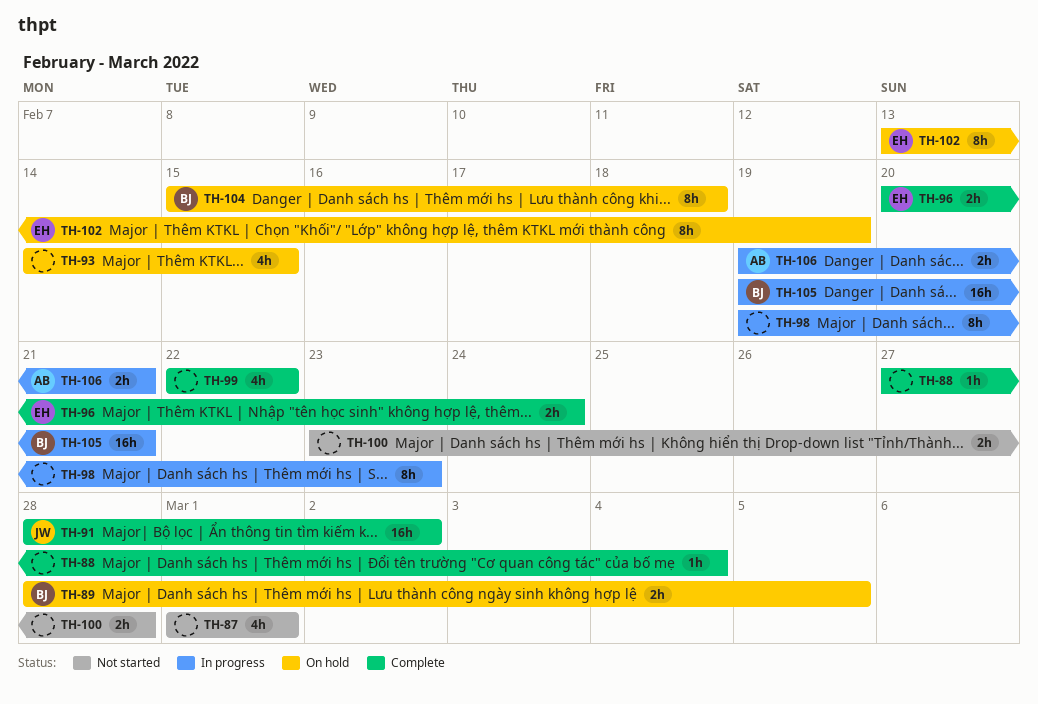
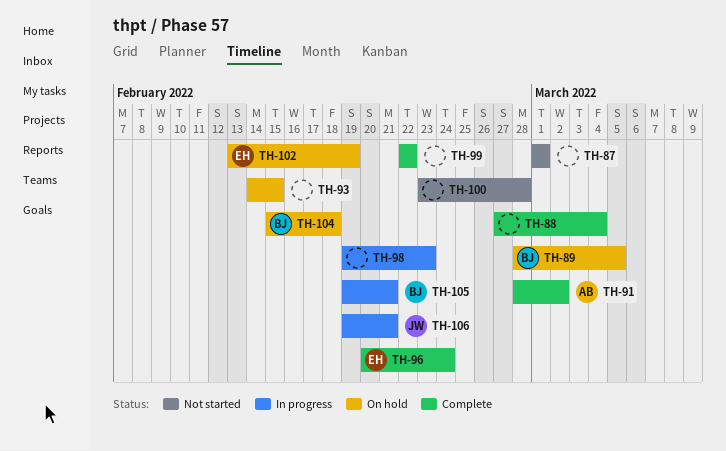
TH-91, owner: JW -> AB
TH-106, owner: AB -> JW

